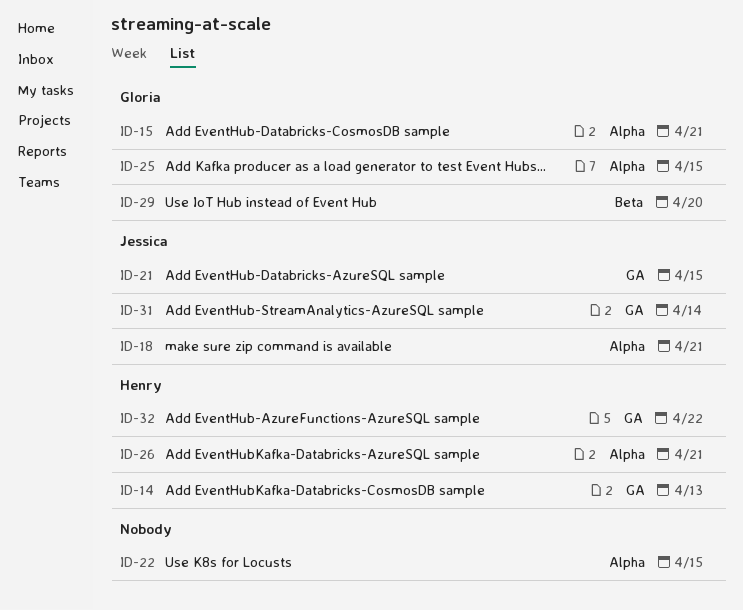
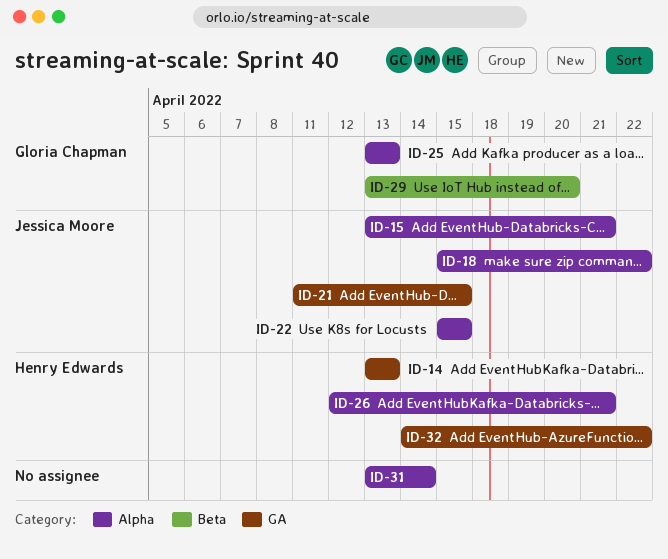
ID-15, owner: Gloria Chapman -> Jessica Moore
ID-18, due: Apr 21 -> Apr 22
ID-22, owner: none -> Jessica Moore
ID-25, due: Apr 15 -> Apr 13
ID-31, owner: Jessica Moore -> none
ID-31, label: GA -> Alpha

